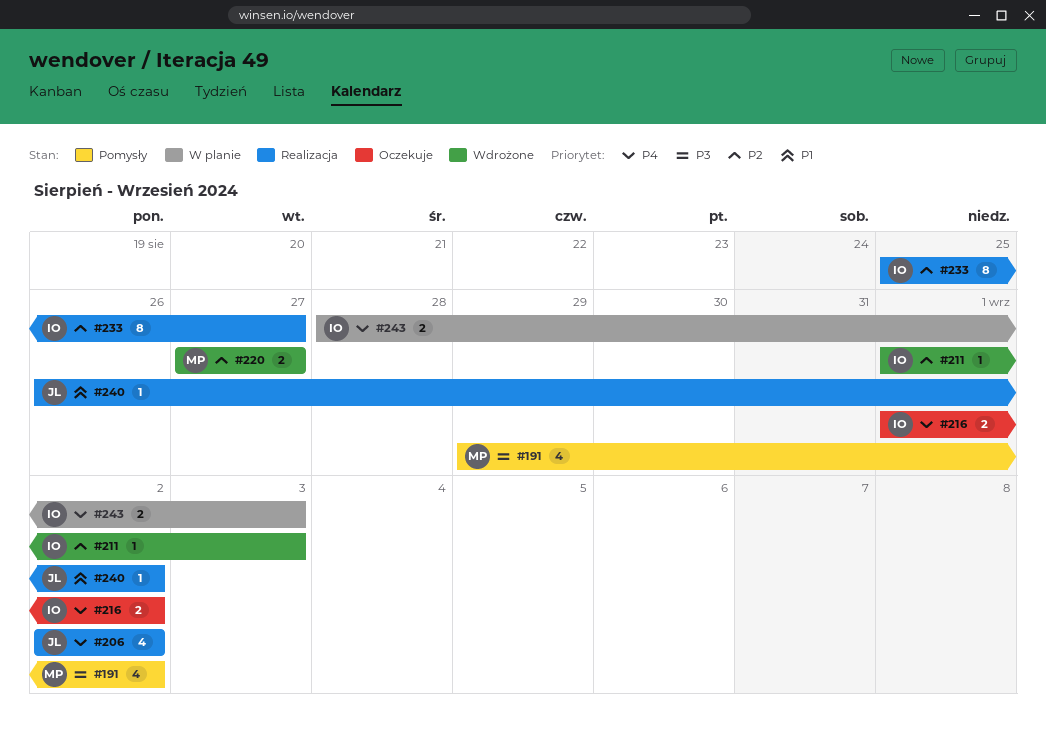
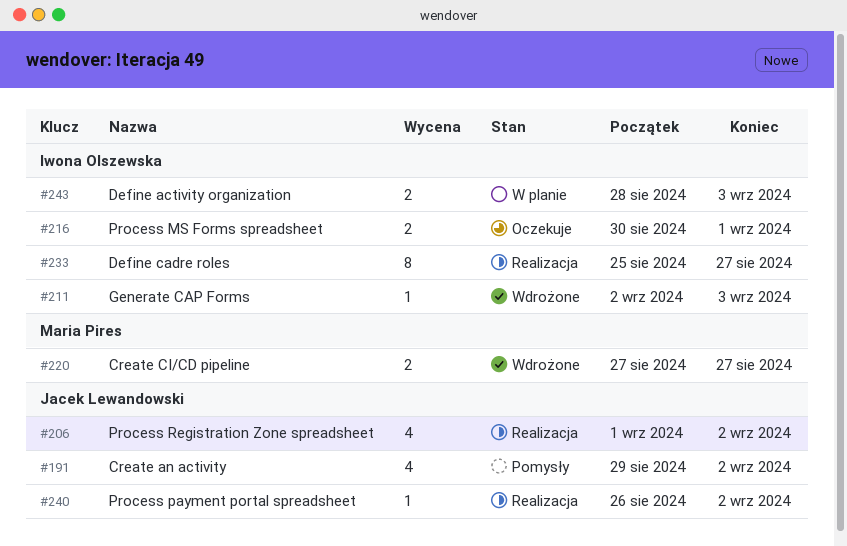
#191, owner: Maria Pires -> Jacek Lewandowski
#206, start: Sep 2 -> Sep 1
#211, start: Sep 1 -> Sep 2
#216, start: Sep 1 -> Aug 30
#216, due: Sep 2 -> Sep 1

